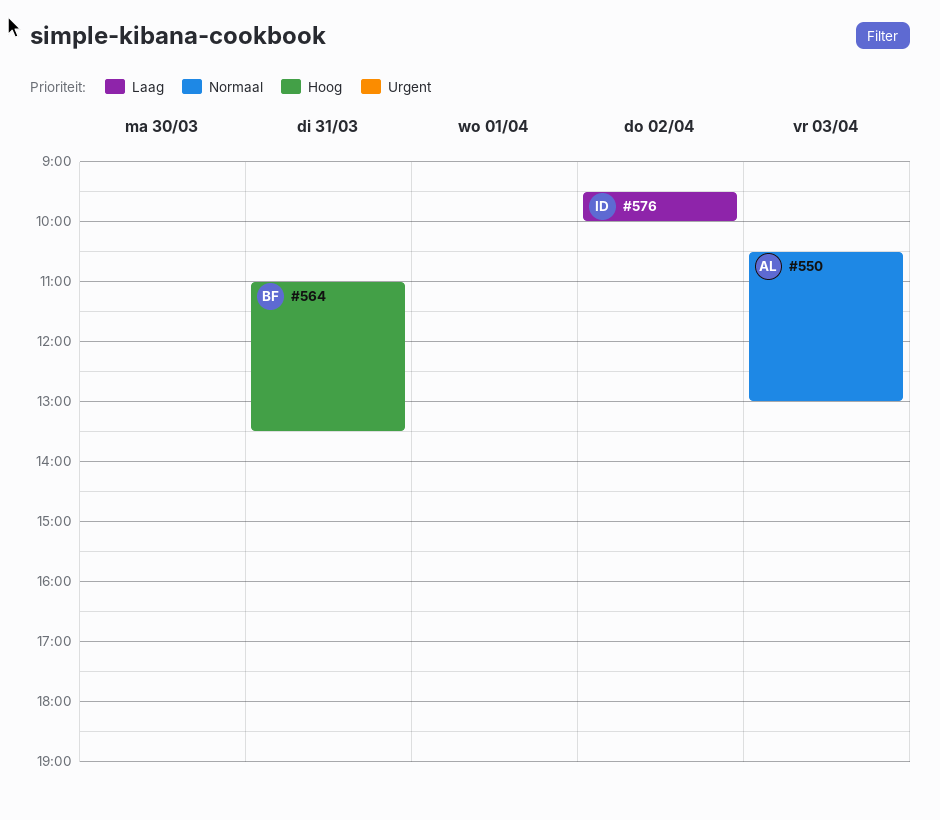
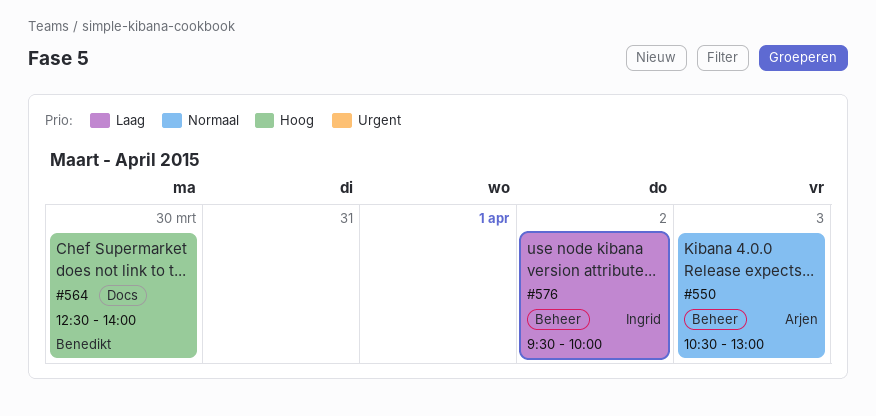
#564, day: Mar 31 -> Mar 30
#564, begins: 11:00 -> 12:30
#564, ends: 13:30 -> 14:00

